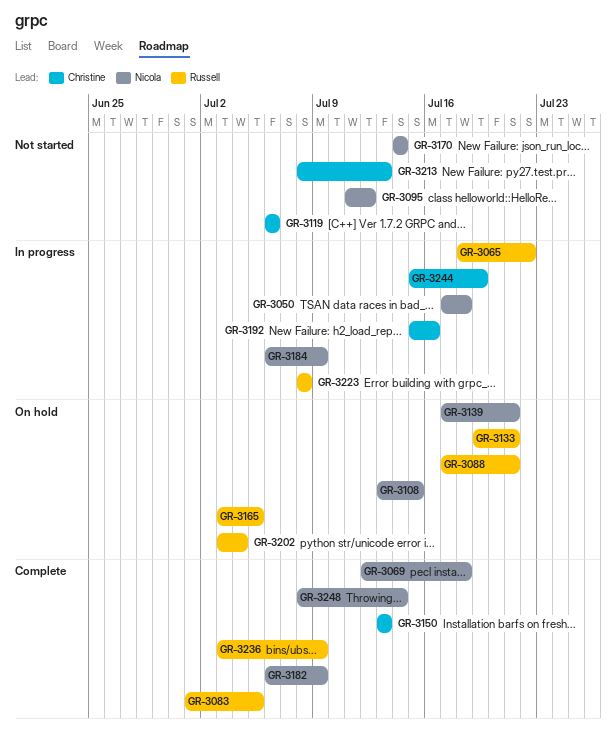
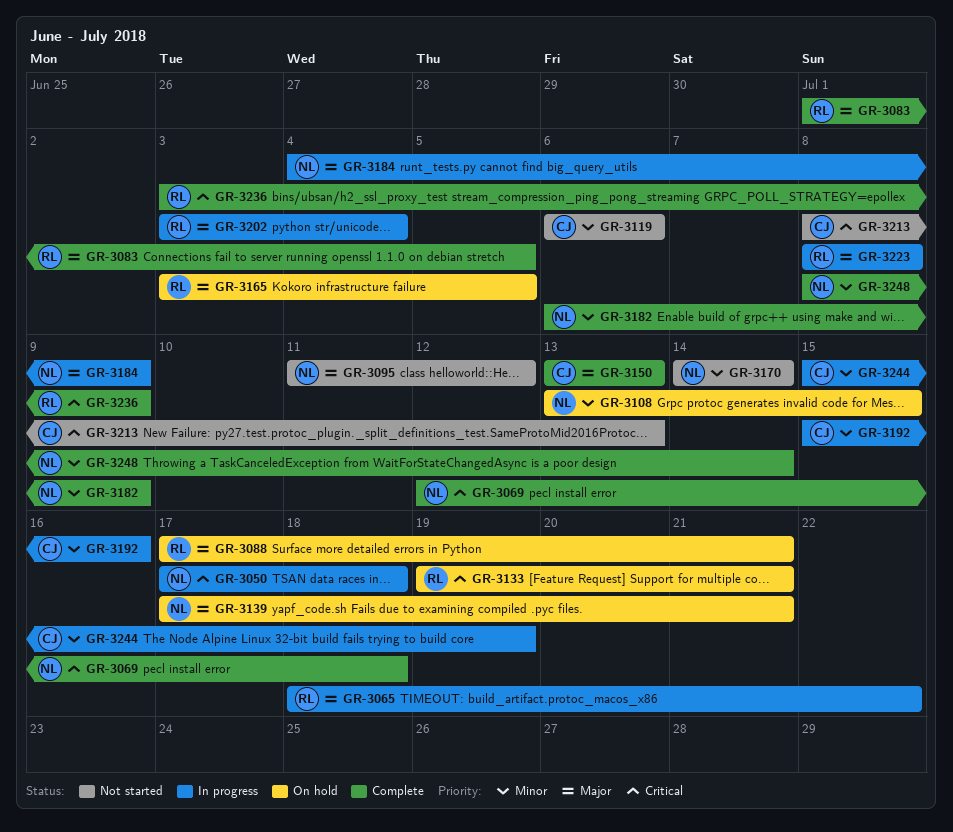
GR-3184, start: Jul 6 -> Jul 4
GR-3202, status: On hold -> In progress

